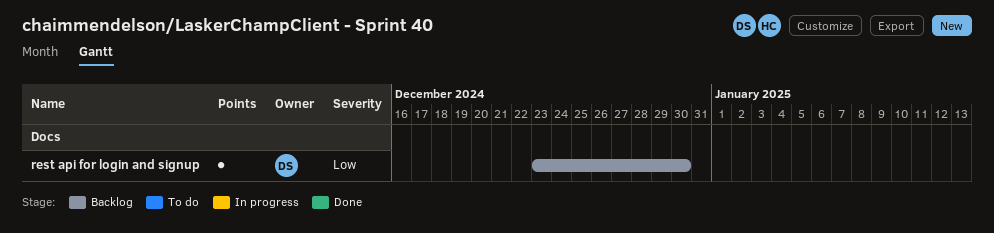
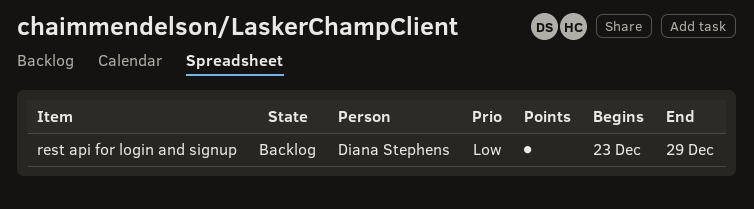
rest api for login and signup, due: Dec 30 -> Dec 29

